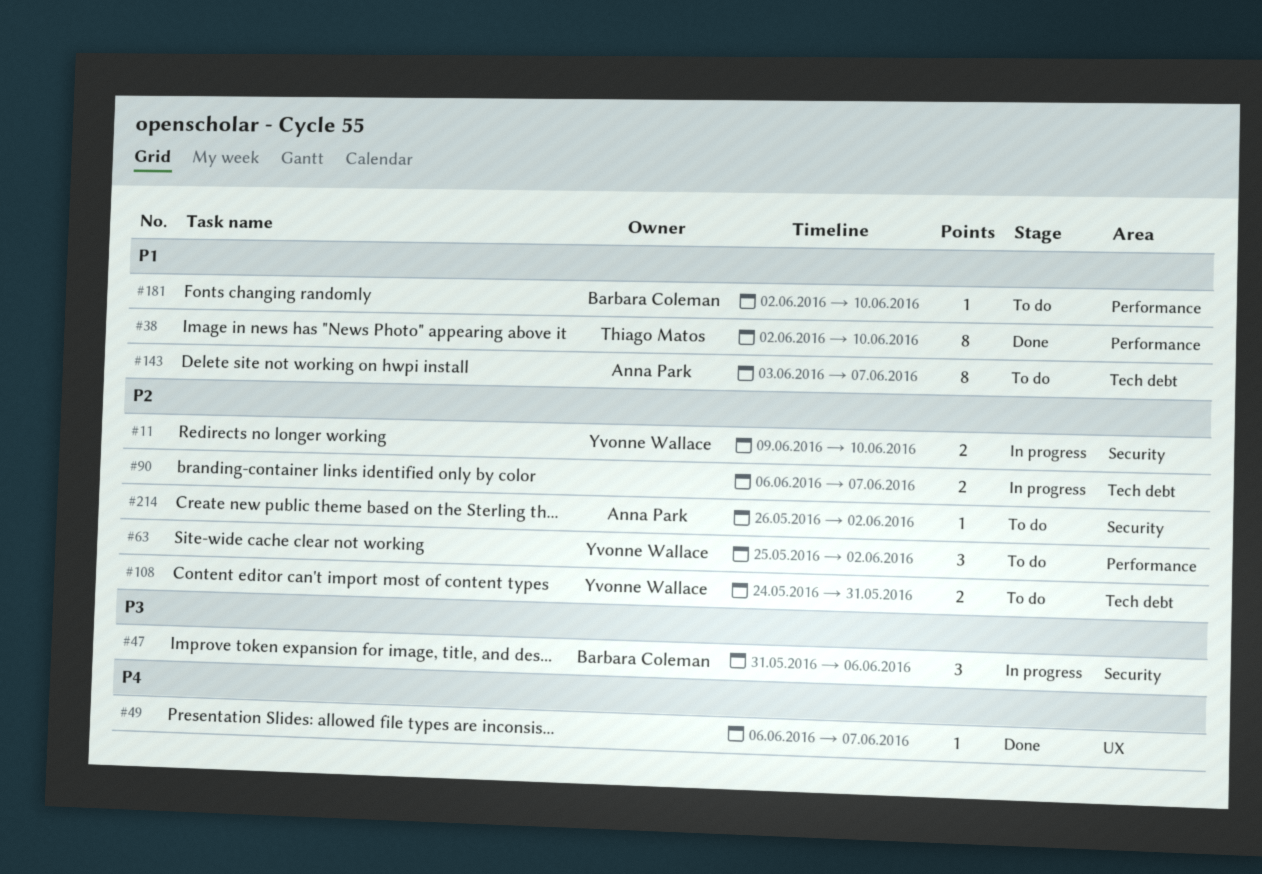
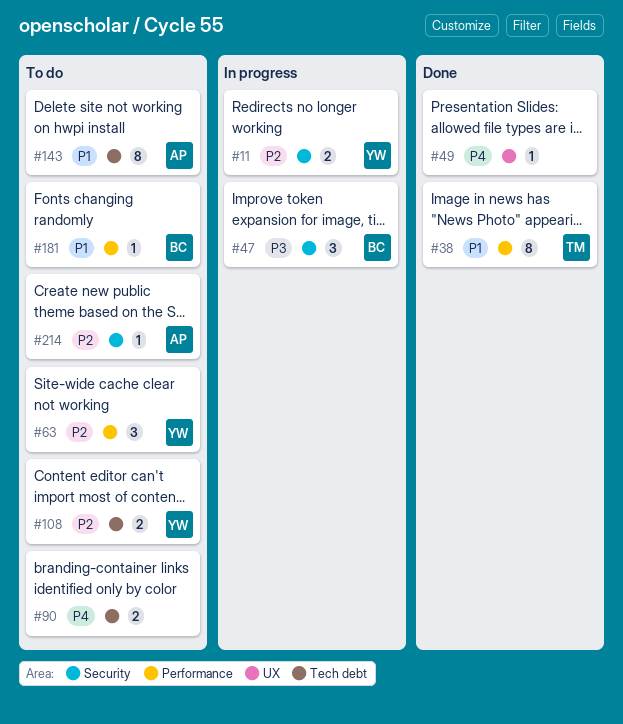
#90, status: In progress -> To do
#90, priority: P2 -> P4

